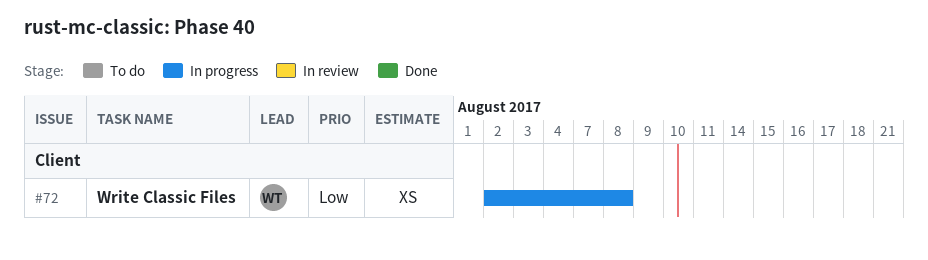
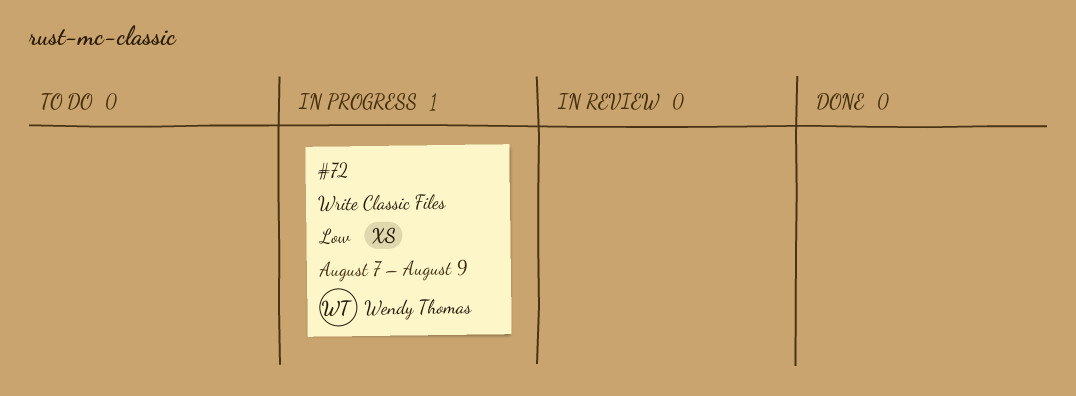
#72, start: Aug 2 -> Aug 7
#72, due: Aug 8 -> Aug 9

